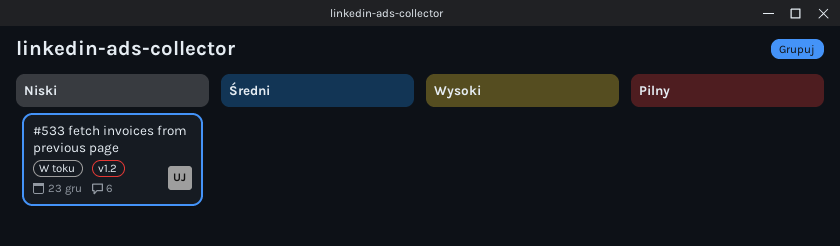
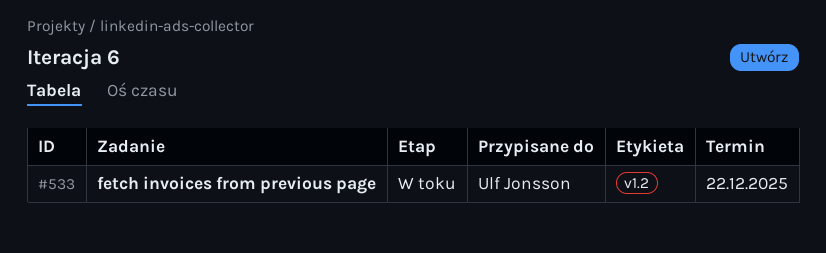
#533, due: Dec 23 -> Dec 22

